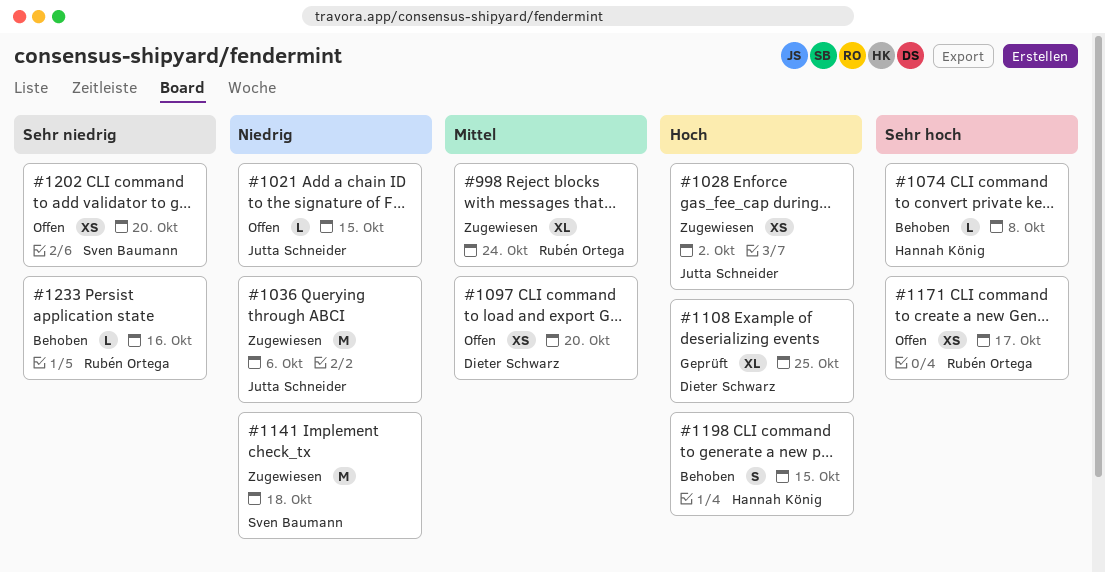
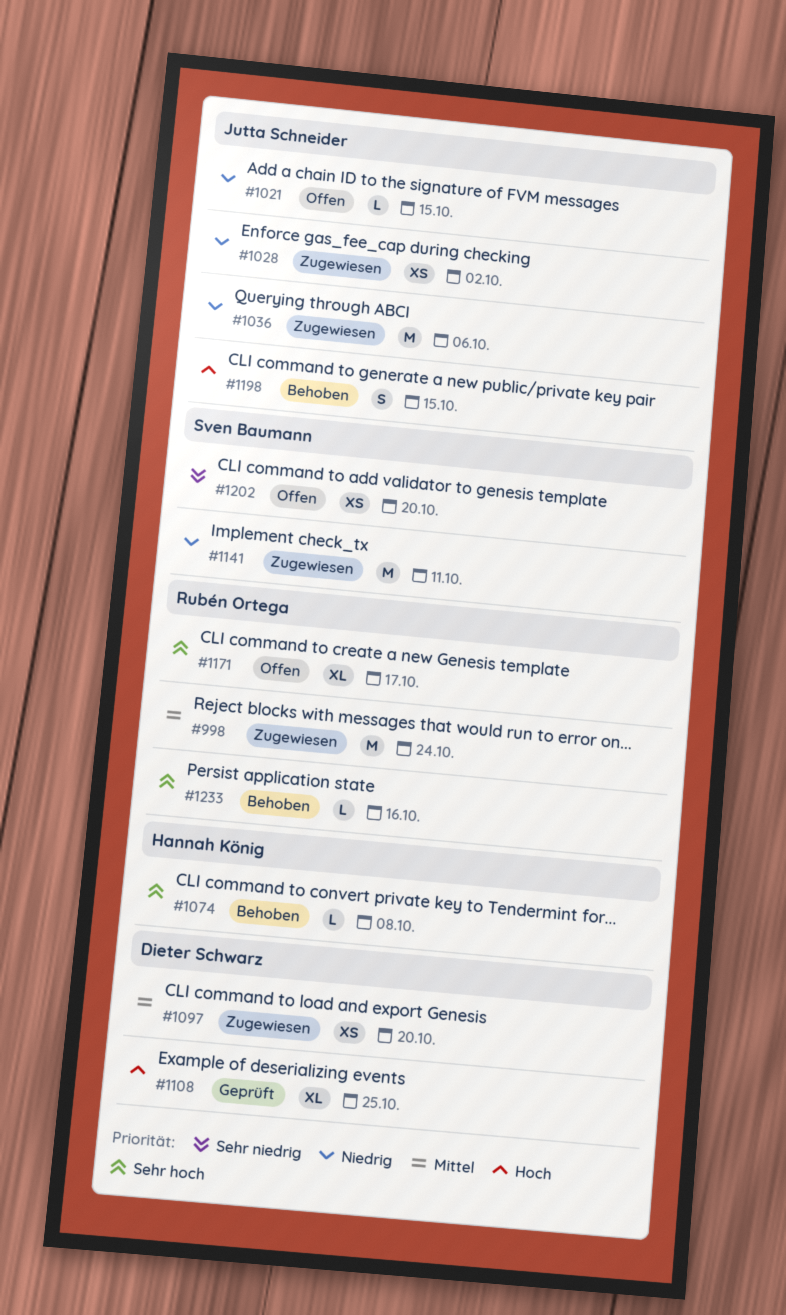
#998, estimate: XL -> M
#1028, priority: Hoch -> Niedrig
#1097, status: Offen -> Zugewiesen
#1141, due: Oct 18 -> Oct 11
#1171, estimate: XS -> XL
#1198, owner: Hannah König -> Jutta Schneider
#1233, priority: Sehr niedrig -> Sehr hoch

